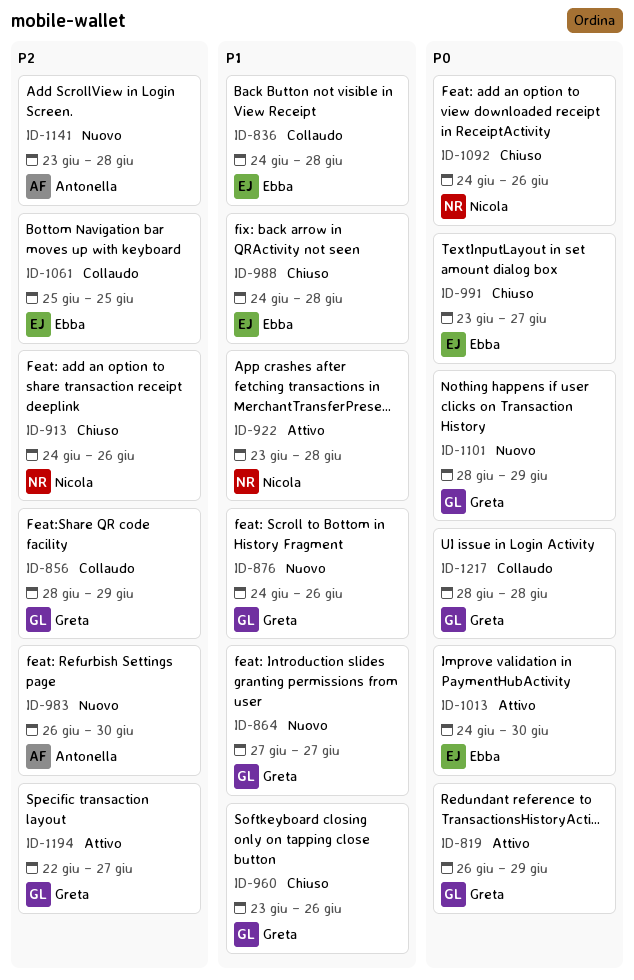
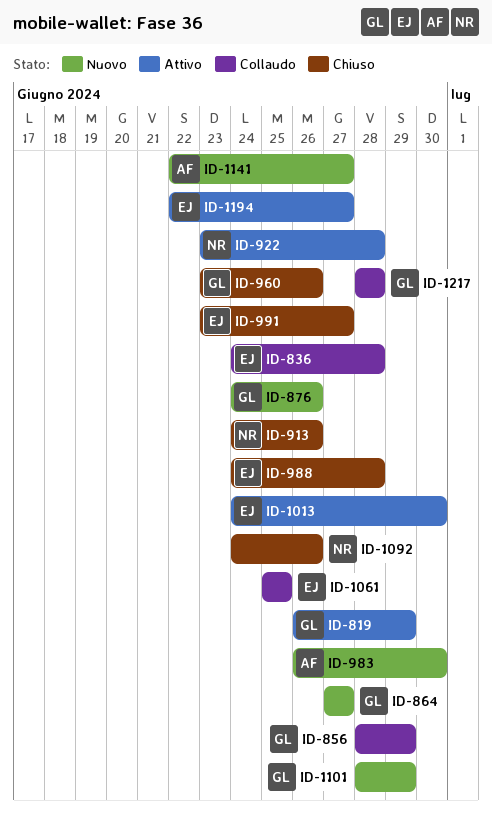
ID-1141, start: Jun 23 -> Jun 22
ID-1141, due: Jun 28 -> Jun 27
ID-1194, owner: Greta -> Ebba

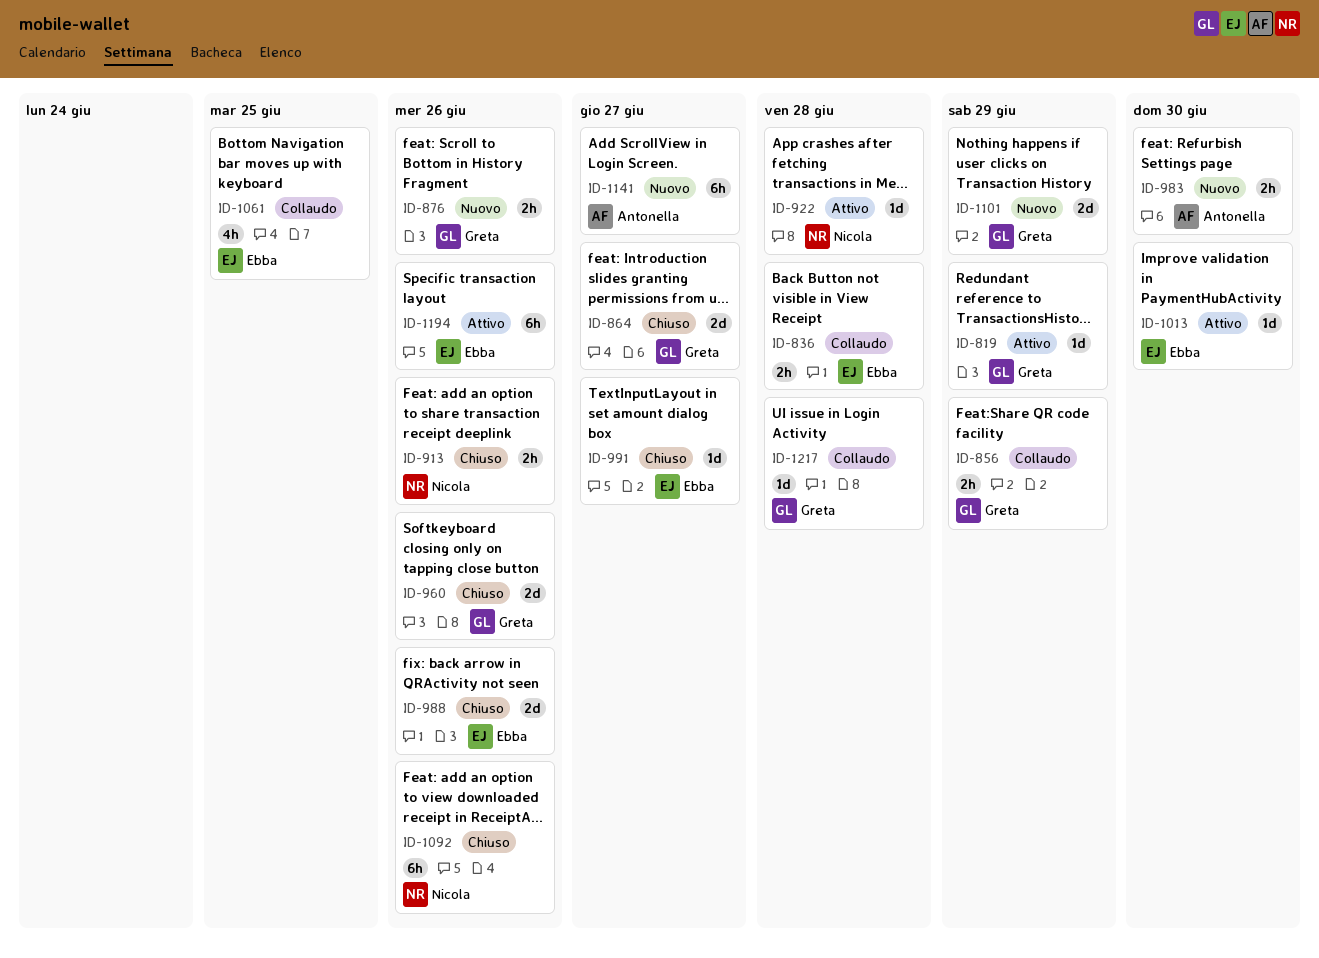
ID-864, status: Nuovo -> Chiuso
ID-988, due: Jun 28 -> Jun 26
ID-1194, due: Jun 27 -> Jun 26

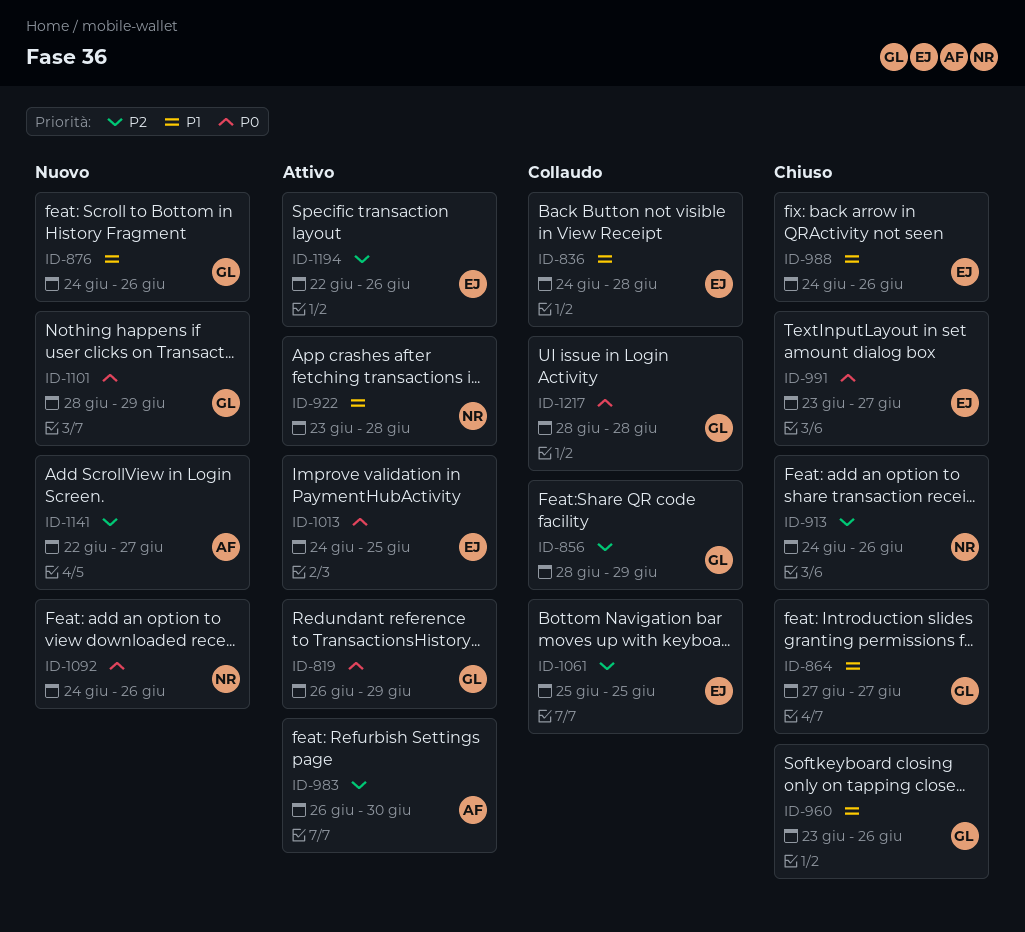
ID-983, status: Nuovo -> Attivo
ID-1013, due: Jun 30 -> Jun 25
ID-1092, status: Chiuso -> Nuovo

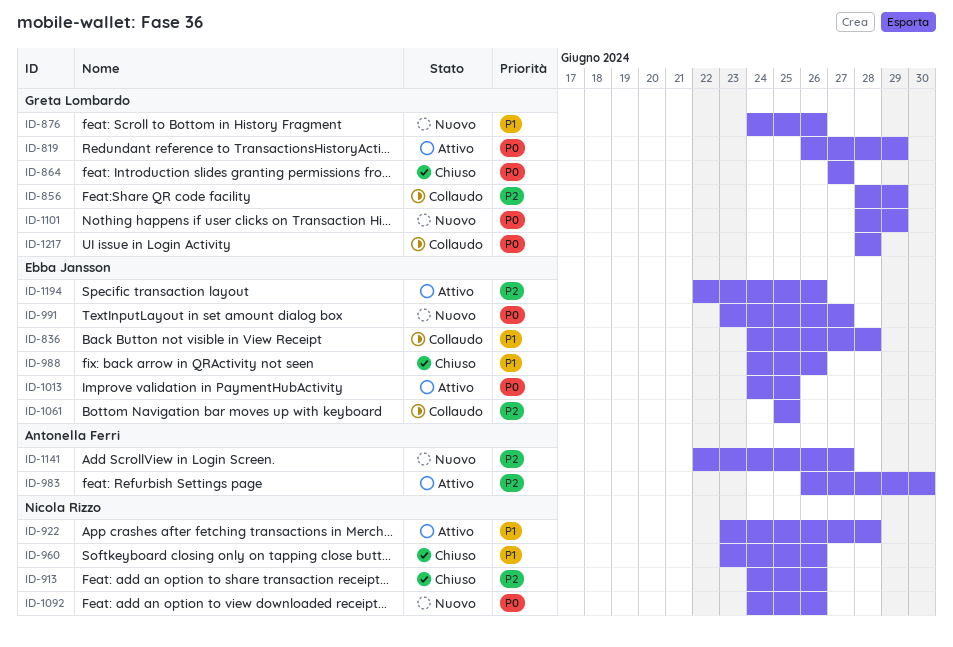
ID-864, priority: P1 -> P0
ID-960, owner: Greta Lombardo -> Nicola Rizzo
ID-991, status: Chiuso -> Nuovo

